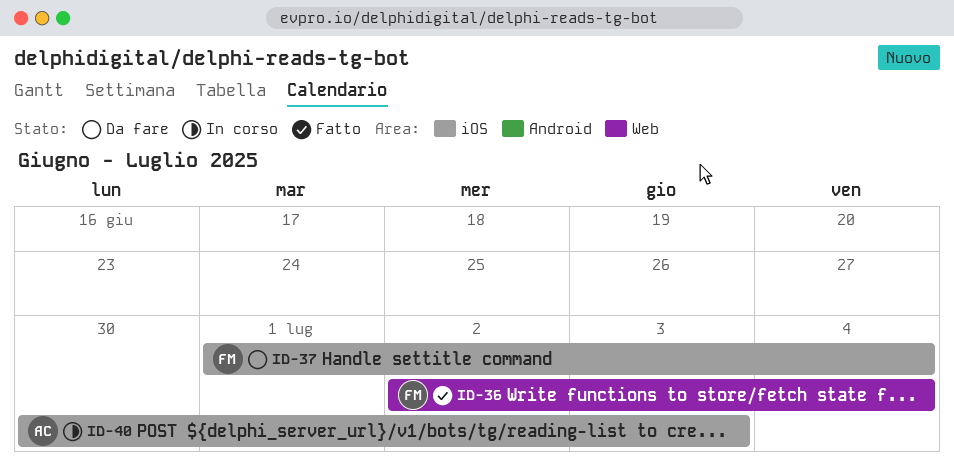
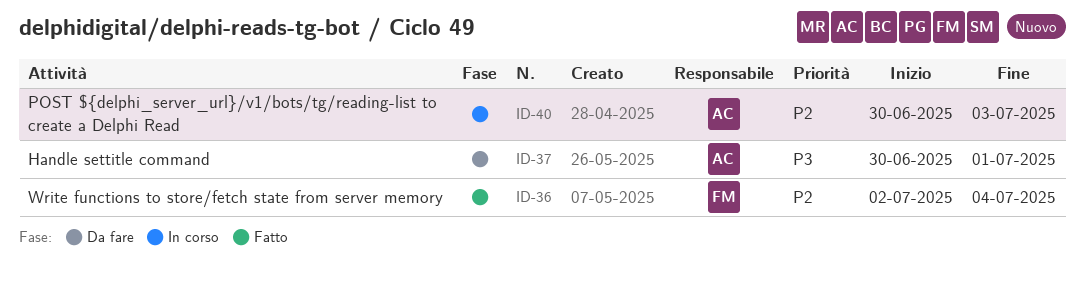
ID-37, owner: FM -> AC
ID-37, start: Jul 1 -> Jun 30
ID-37, due: Jul 4 -> Jul 1

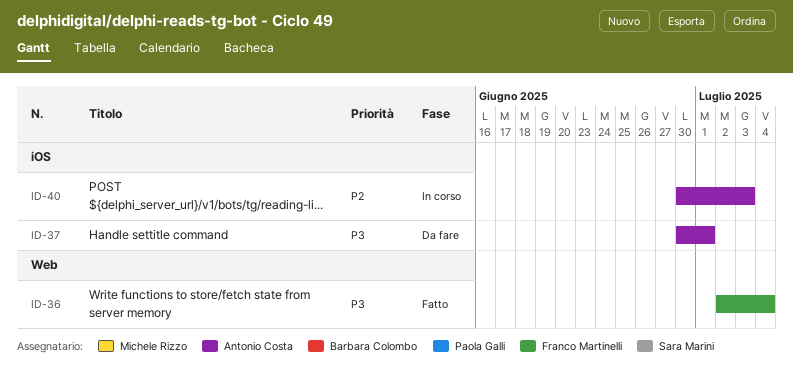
ID-36, priority: P2 -> P3

